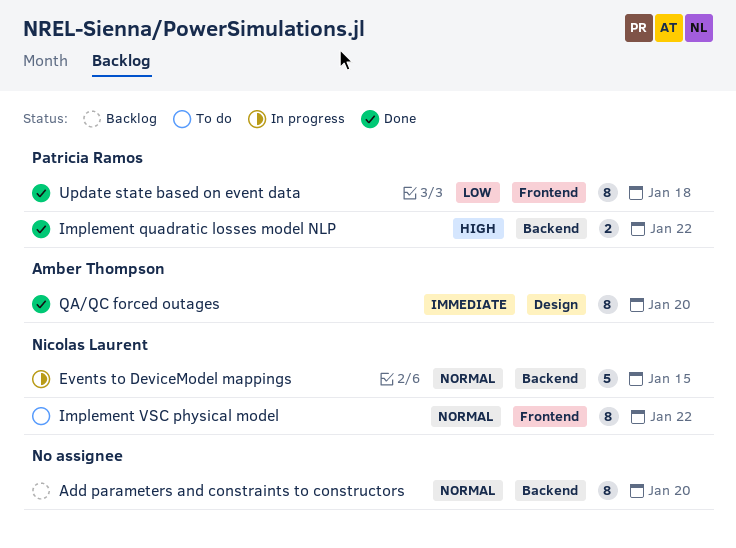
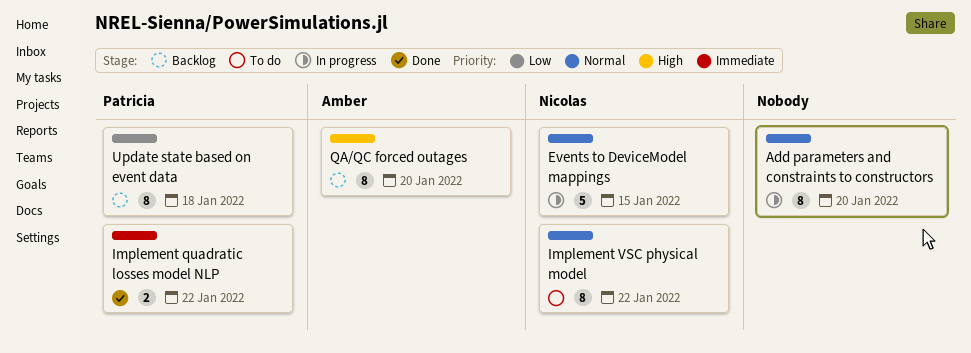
Add parameters and constraints to constructors, status: Backlog -> In progress
Implement quadratic losses model NLP, priority: High -> Immediate
QA/QC forced outages, status: Done -> Backlog
QA/QC forced outages, priority: Immediate -> High
Update state based on event data, status: Done -> Backlog

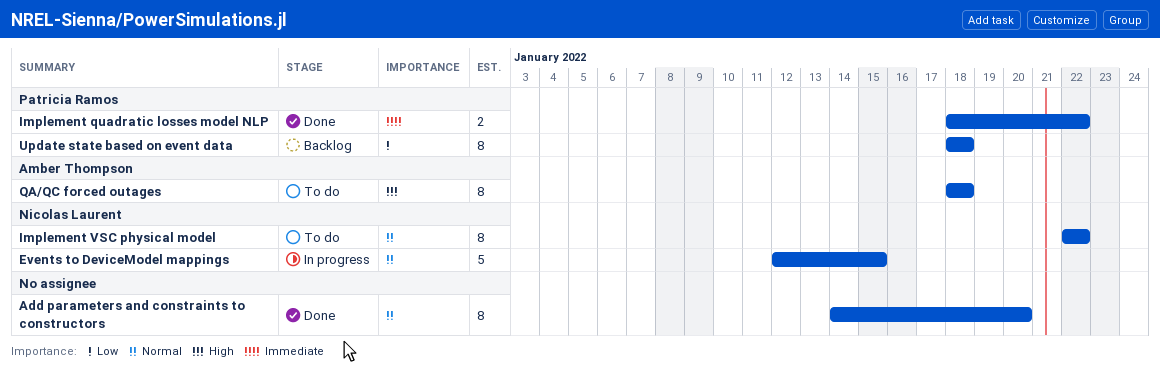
Add parameters and constraints to constructors, status: In progress -> Done
QA/QC forced outages, status: Backlog -> To do
QA/QC forced outages, due: Jan 20 -> Jan 18

